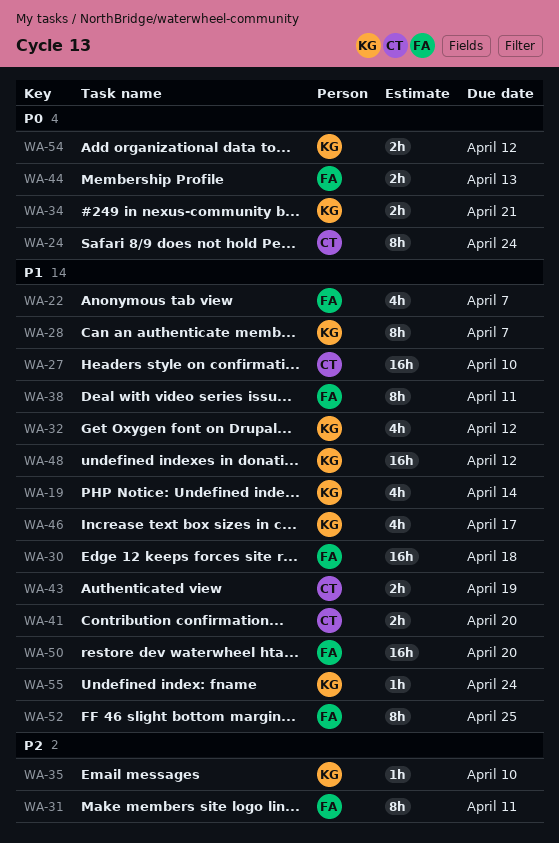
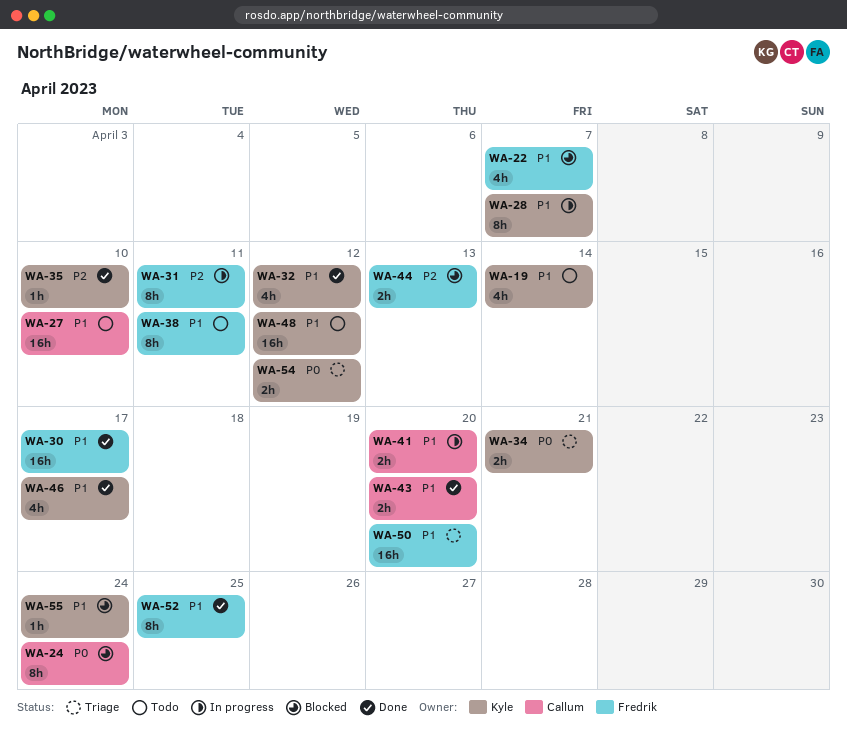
WA-30, due: Apr 18 -> Apr 17
WA-43, due: Apr 19 -> Apr 20
WA-44, priority: P0 -> P2

